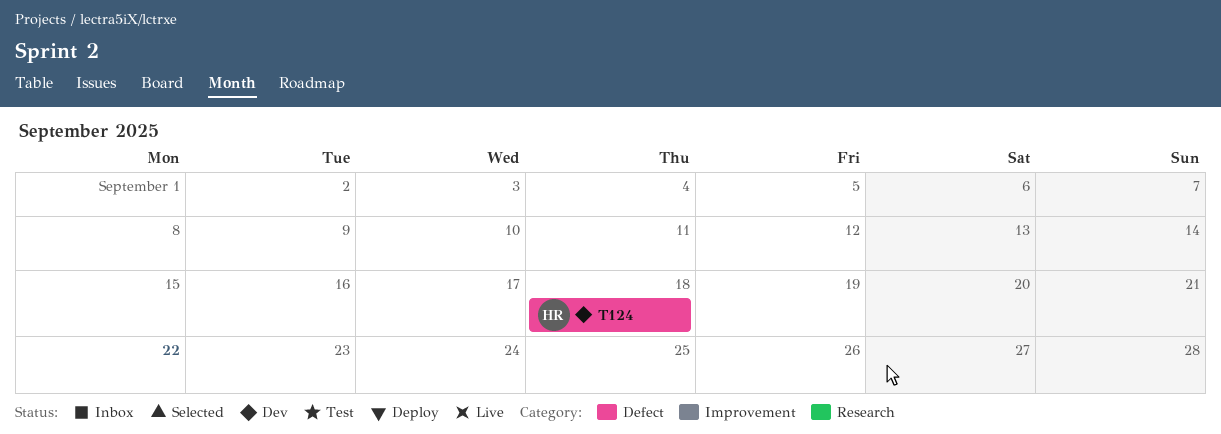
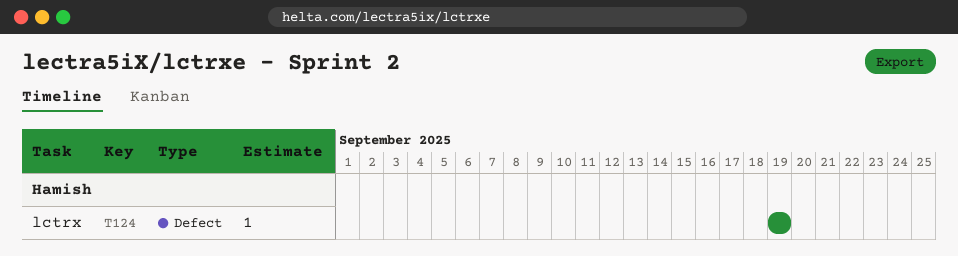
T124, start: Sep 18 -> Sep 19
T124, due: Sep 18 -> Sep 19

